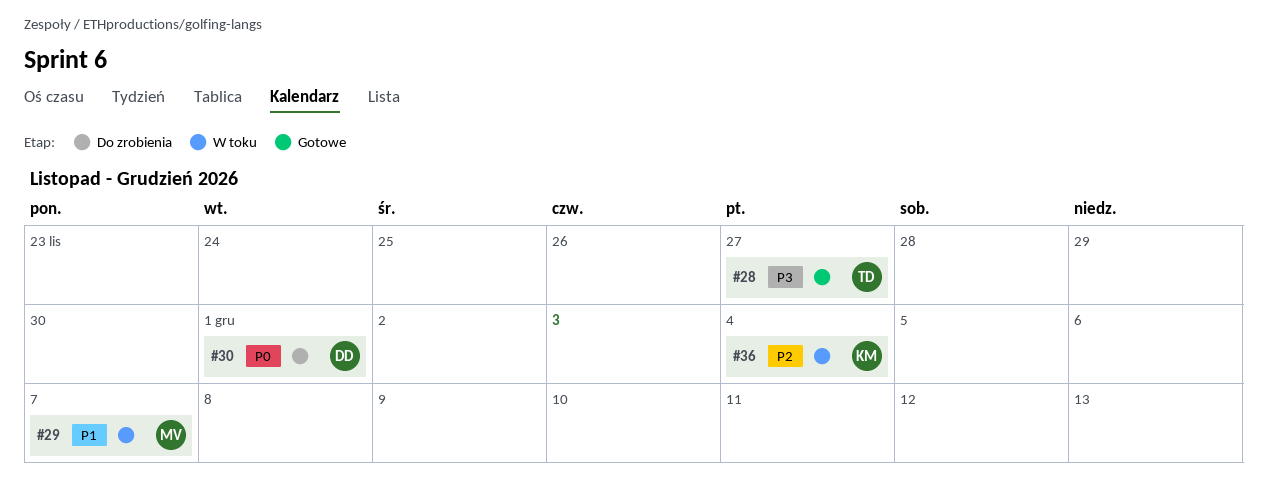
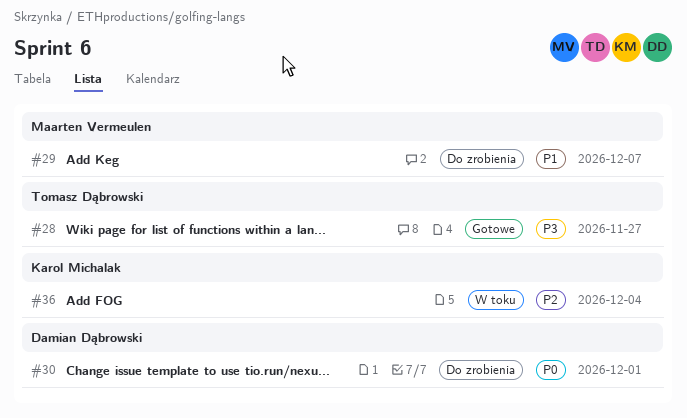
#29, status: W toku -> Do zrobienia

